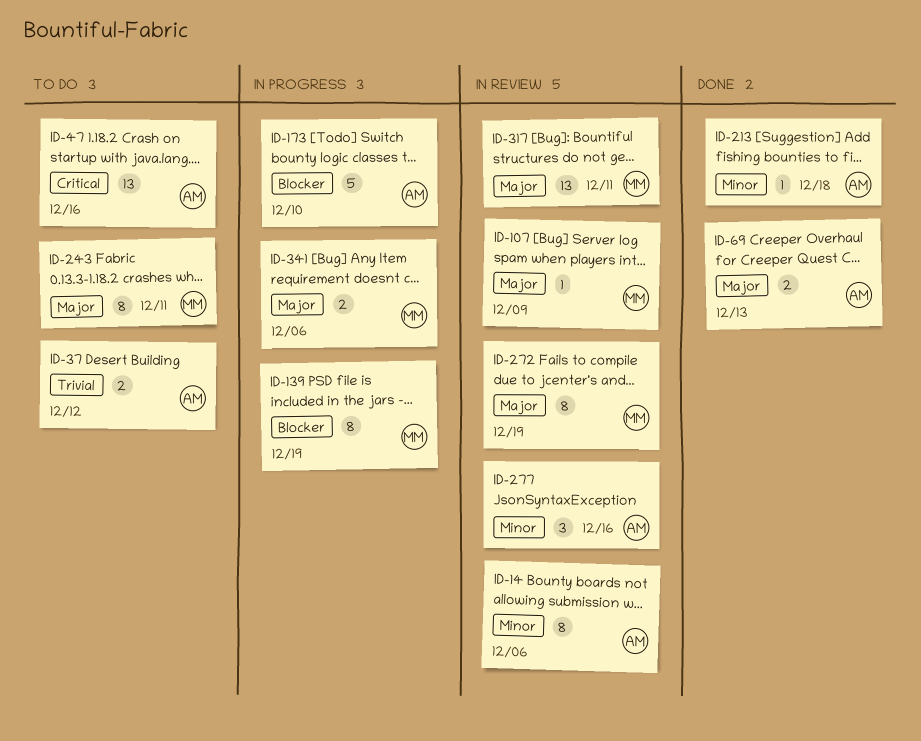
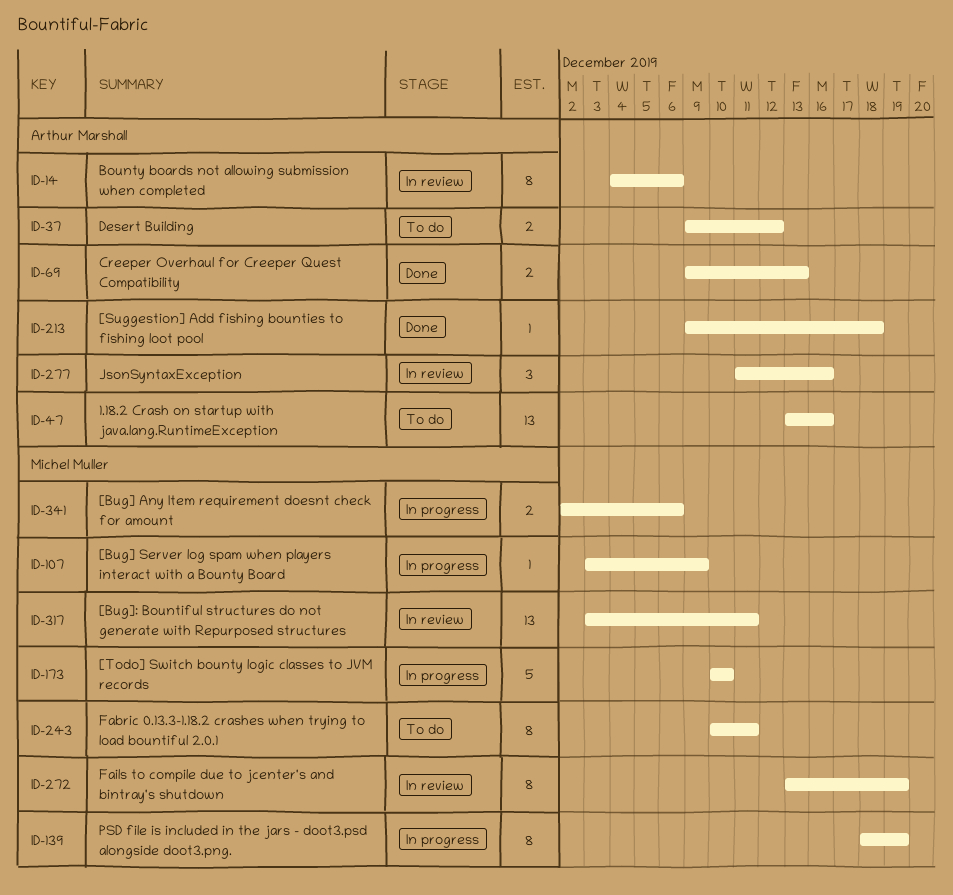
ID-107, status: In review -> In progress
ID-173, owner: Arthur Marshall -> Michel Muller

